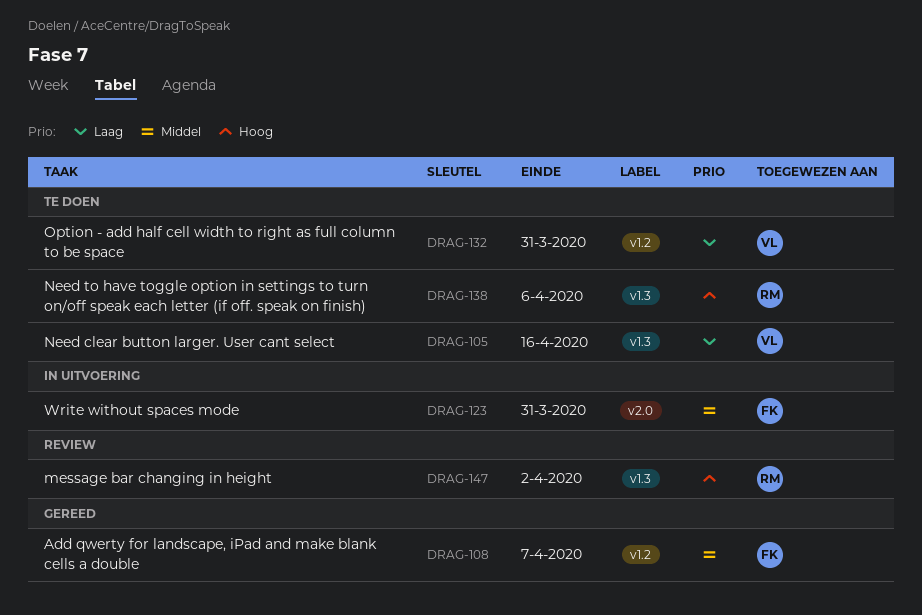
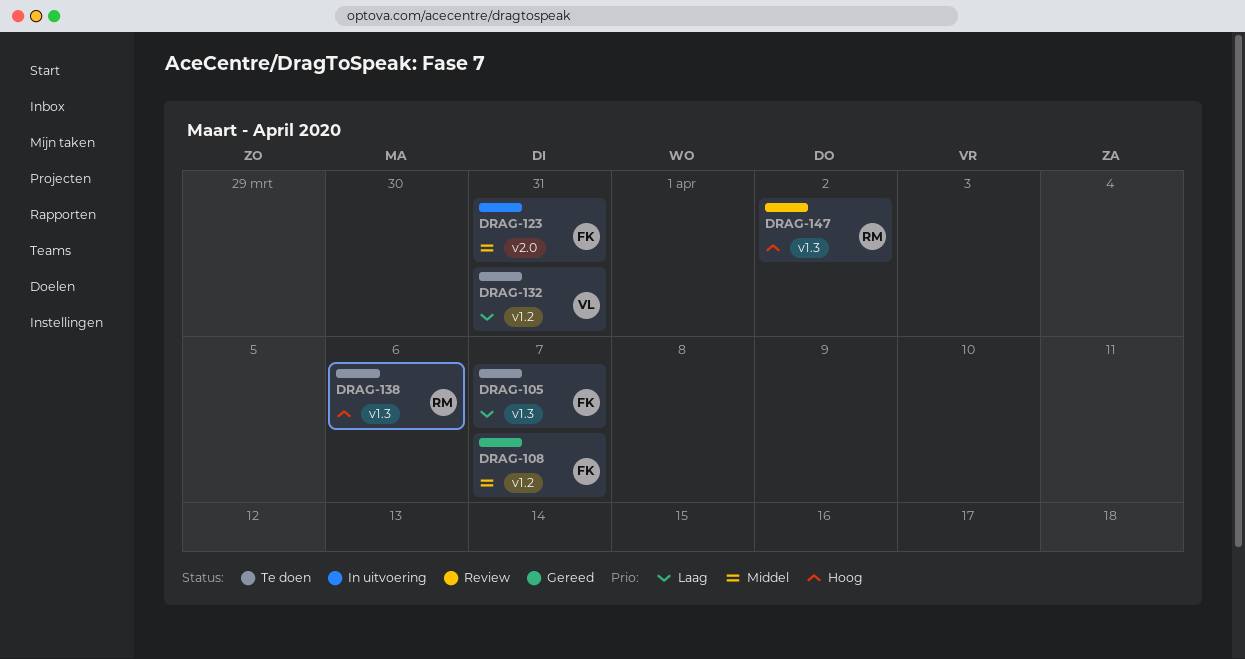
DRAG-105, owner: VL -> FK
DRAG-105, due: Apr 16 -> Apr 7

